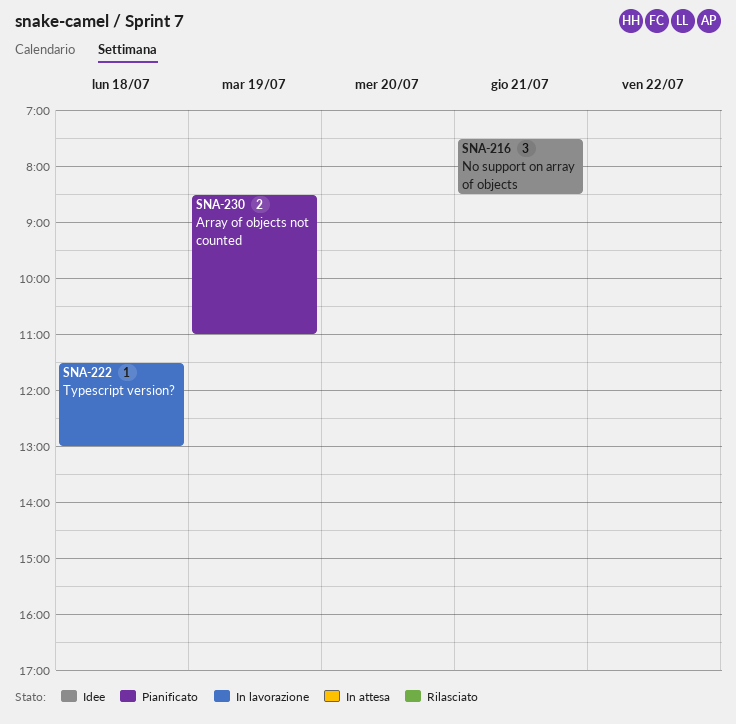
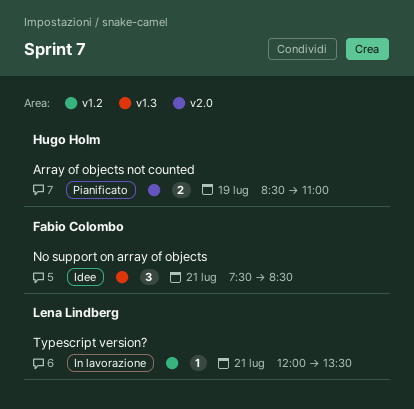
Typescript version?, day: Jul 18 -> Jul 21
Typescript version?, begins: 11:30 -> 12:00
Typescript version?, ends: 13:00 -> 13:30

